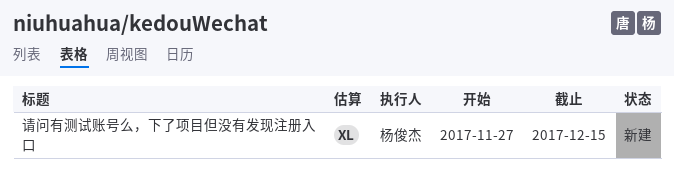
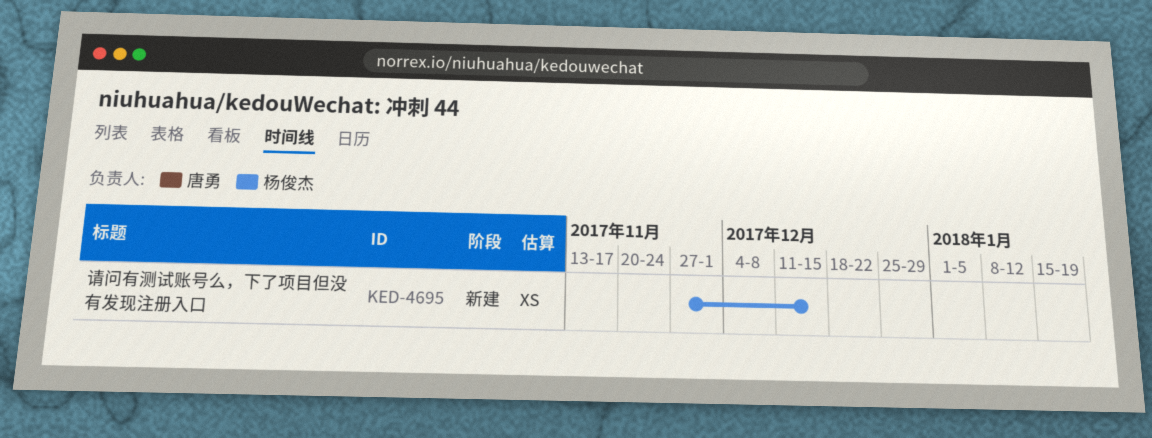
请问有测试账号么，下了项目但没有发现注册入口, estimate: XL -> XS

